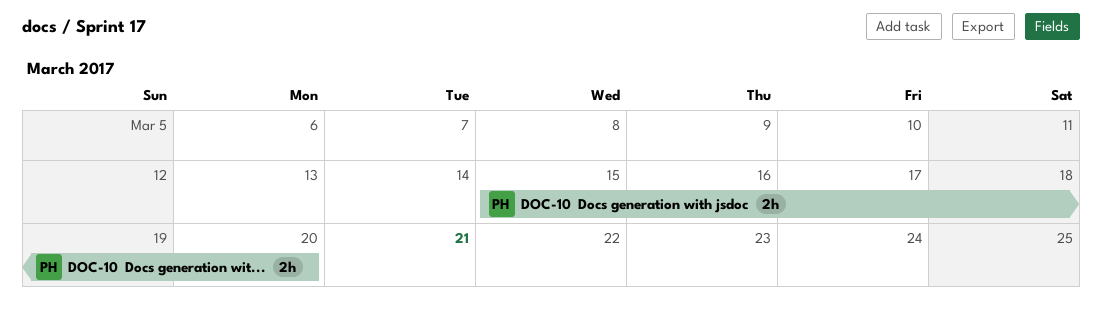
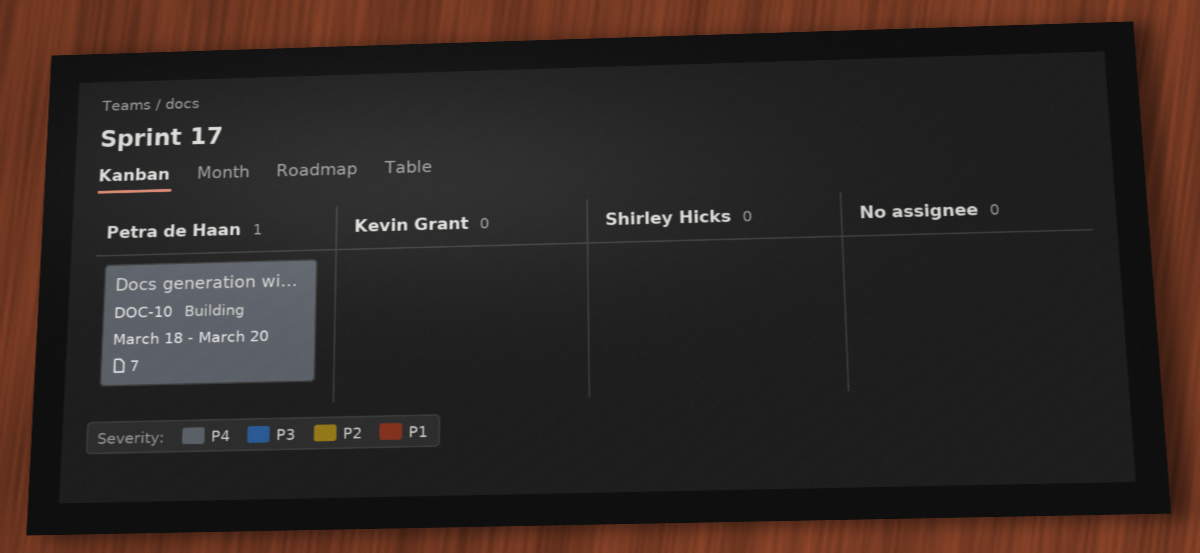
DOC-10, start: Mar 15 -> Mar 18

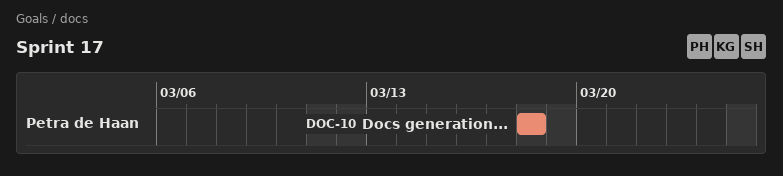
DOC-10, due: Mar 20 -> Mar 18

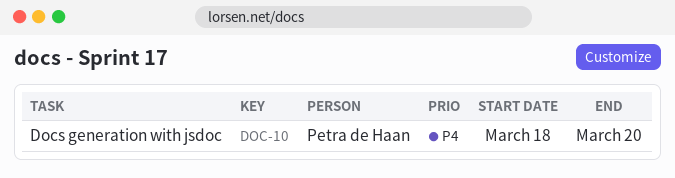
DOC-10, due: Mar 18 -> Mar 20

